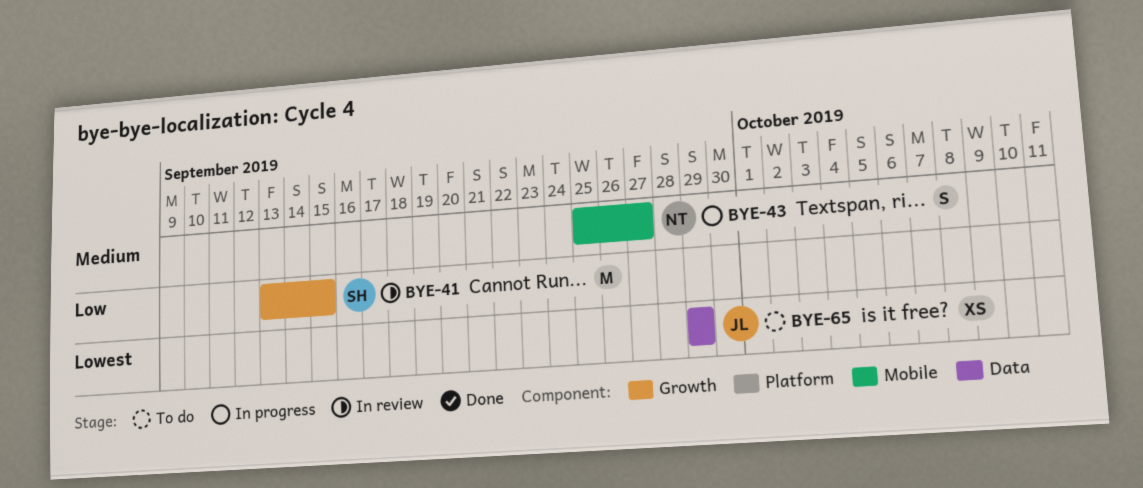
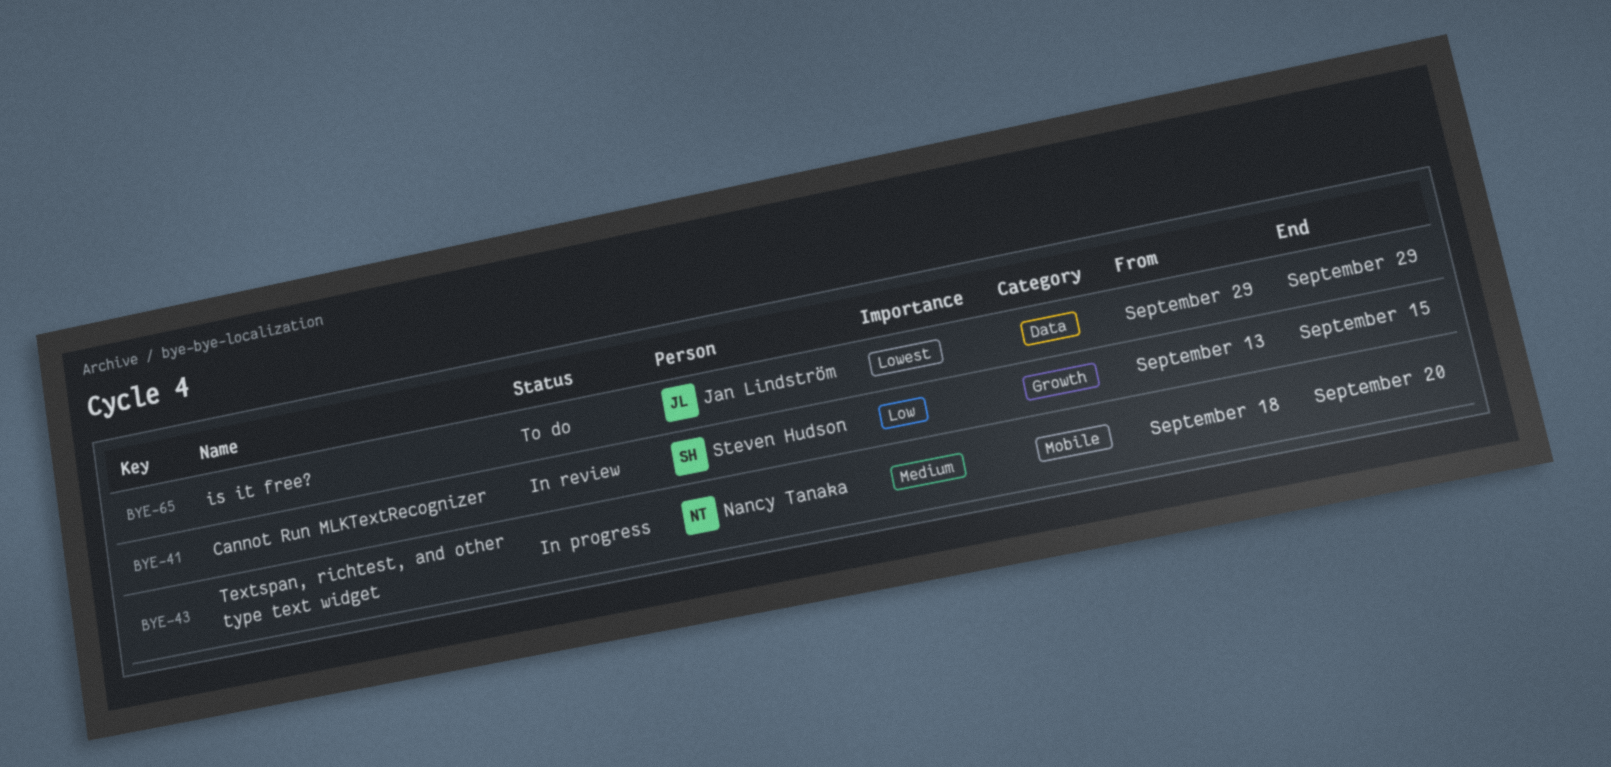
BYE-43, start: Sep 25 -> Sep 18
BYE-43, due: Sep 27 -> Sep 20

